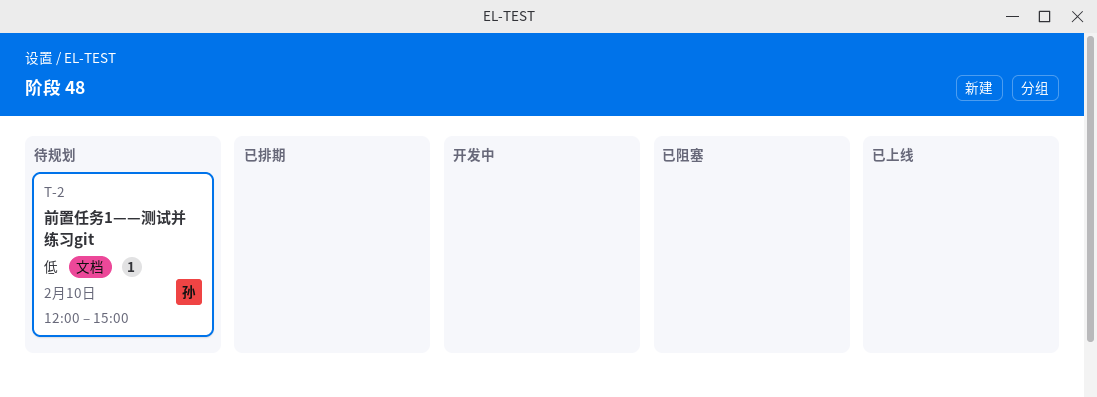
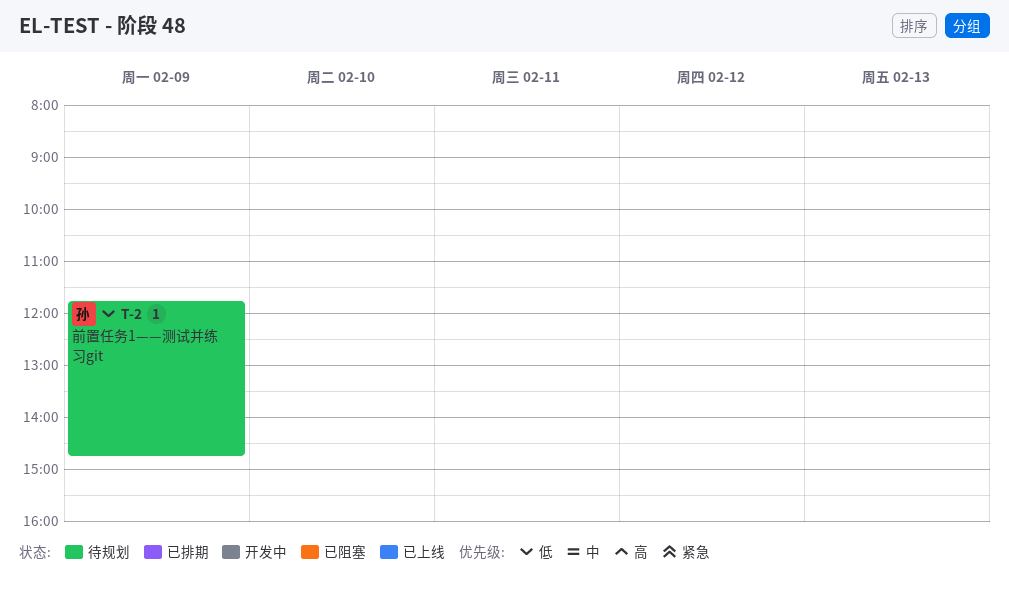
T-2, day: Feb 10 -> Feb 9
T-2, begins: 12:00 -> 11:45
T-2, ends: 15:00 -> 14:45

